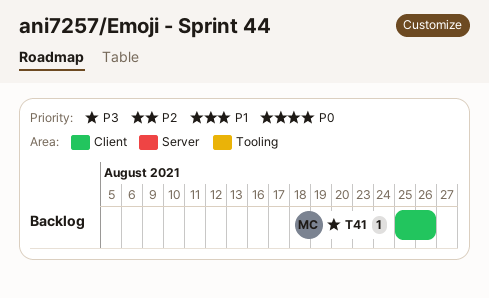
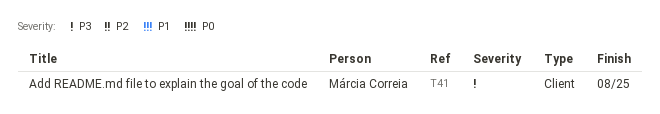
T41, due: Aug 26 -> Aug 25

